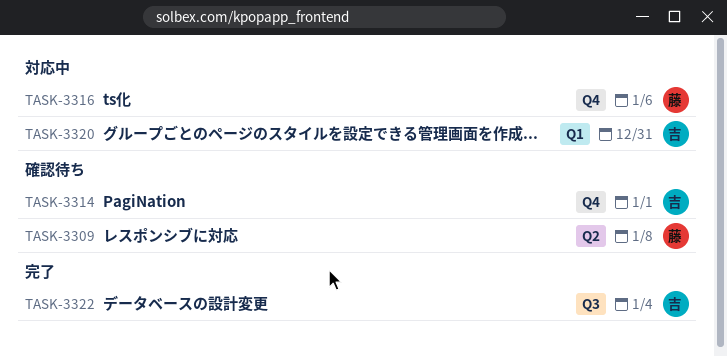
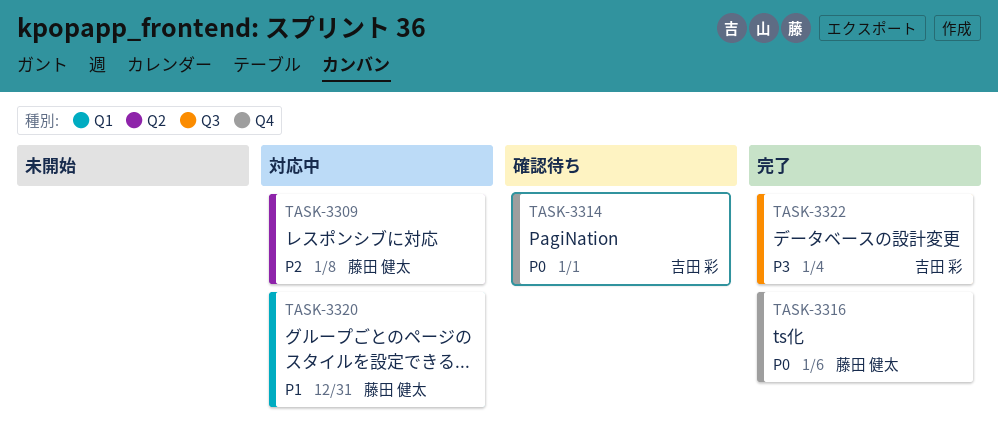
TASK-3309, status: 確認待ち -> 対応中
TASK-3316, status: 対応中 -> 完了
TASK-3320, owner: 吉田 彩 -> 藤田 健太

